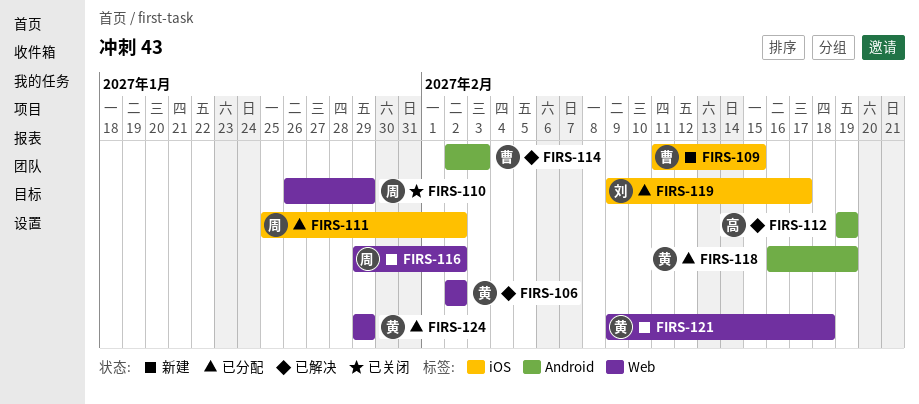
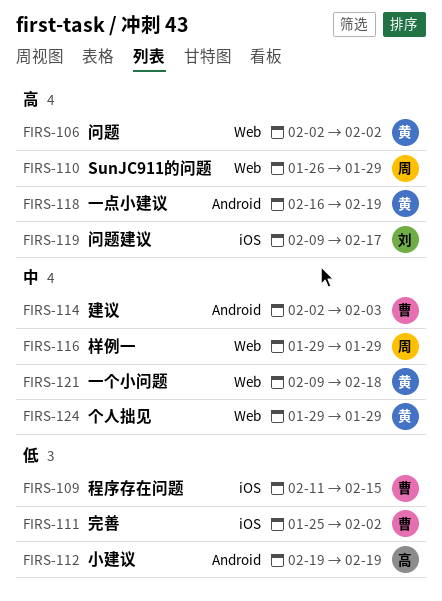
FIRS-111, owner: 周 -> 曹
FIRS-116, due: Feb 2 -> Jan 29

